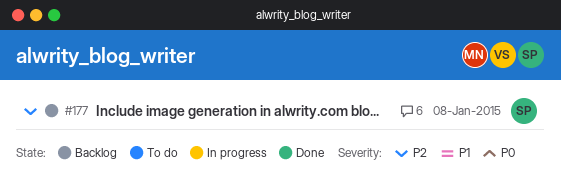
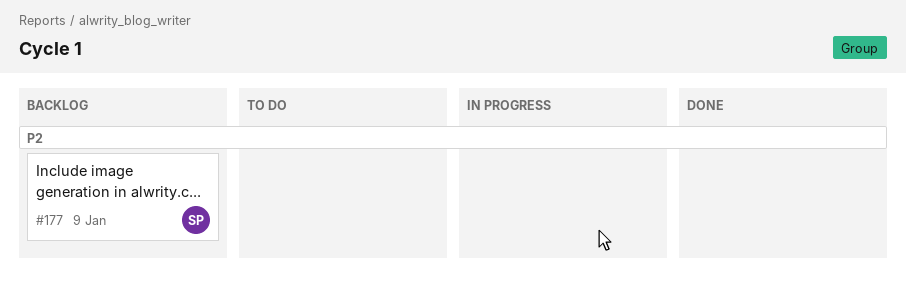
#177, due: Jan 8 -> Jan 9

